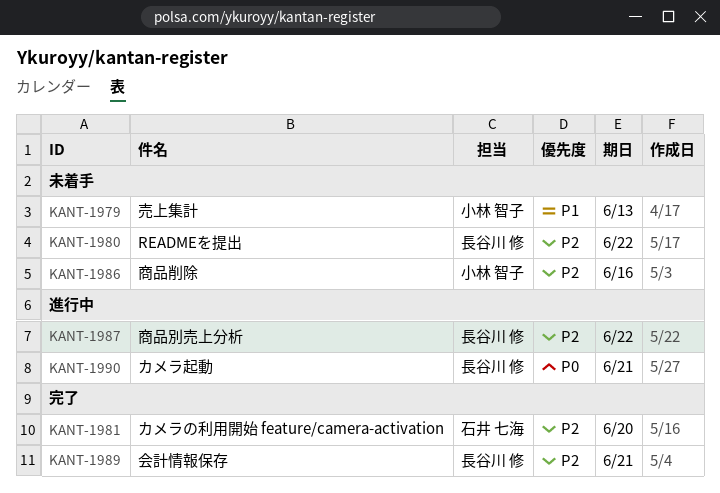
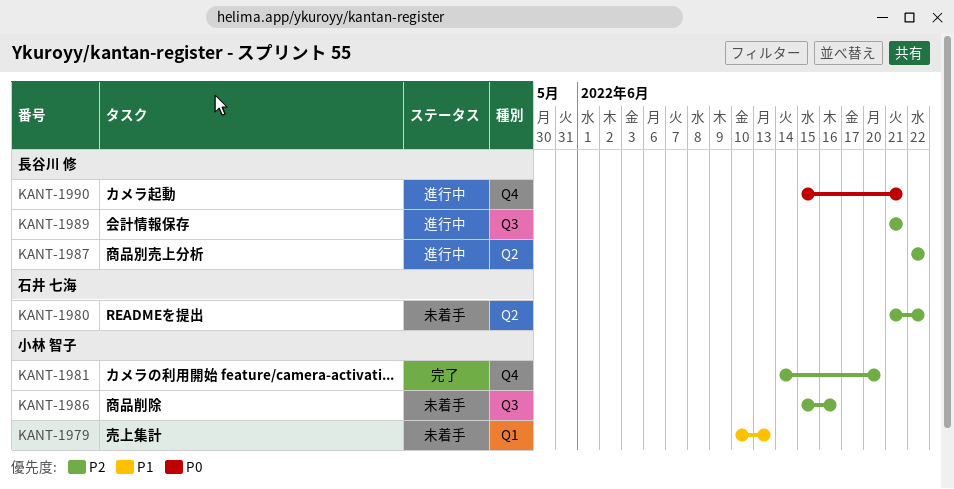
KANT-1980, owner: 長谷川 修 -> 石井 七海
KANT-1981, owner: 石井 七海 -> 小林 智子
KANT-1989, status: 完了 -> 進行中

